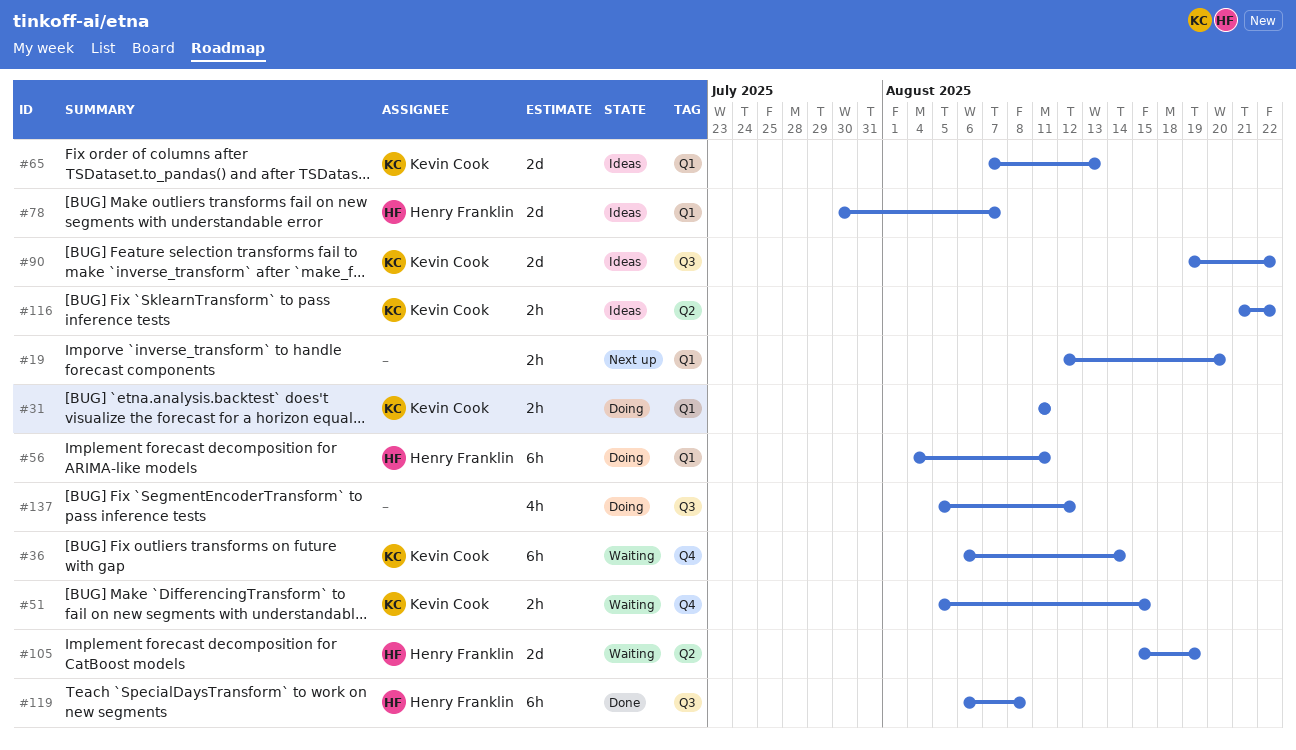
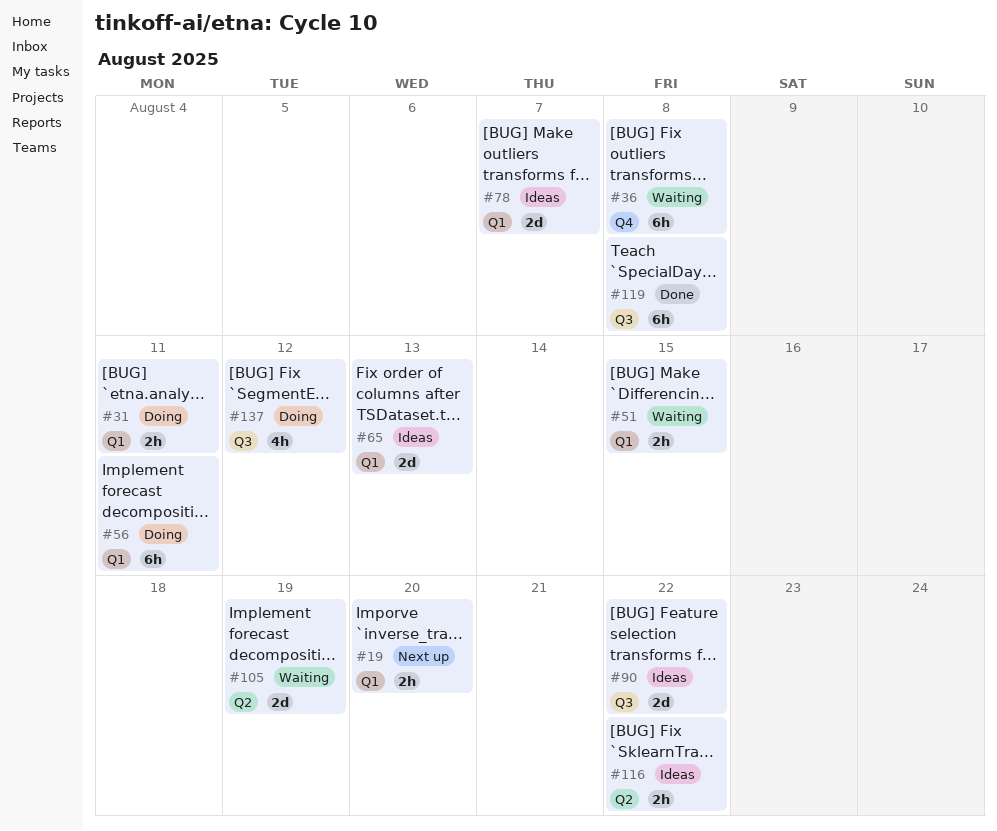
#36, due: Aug 14 -> Aug 8
#51, label: Q4 -> Q1

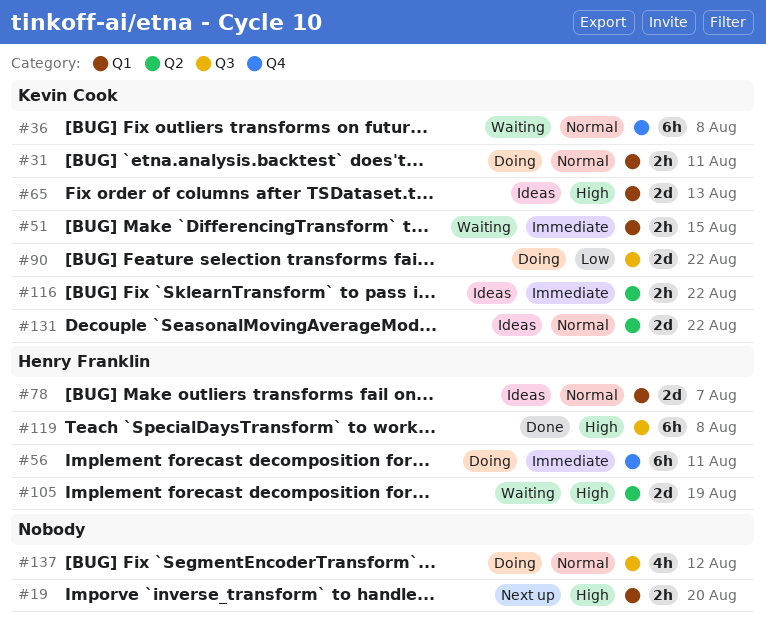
#56, label: Q1 -> Q4
#90, status: Ideas -> Doing
#131: none -> present

